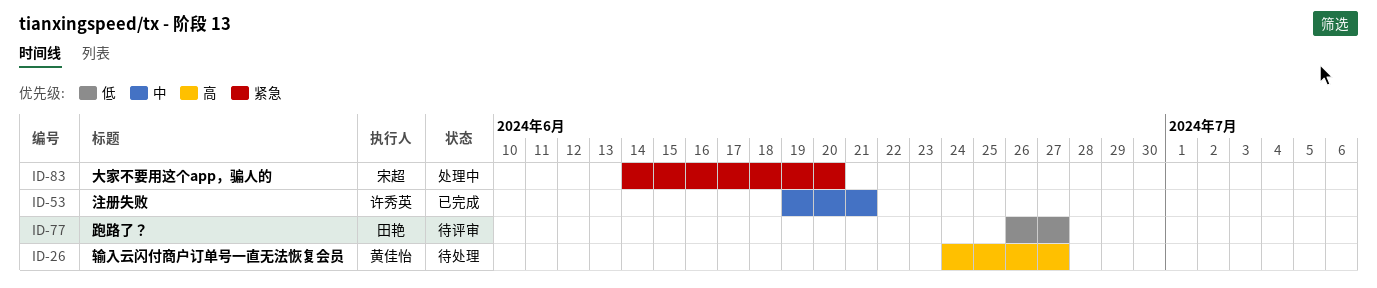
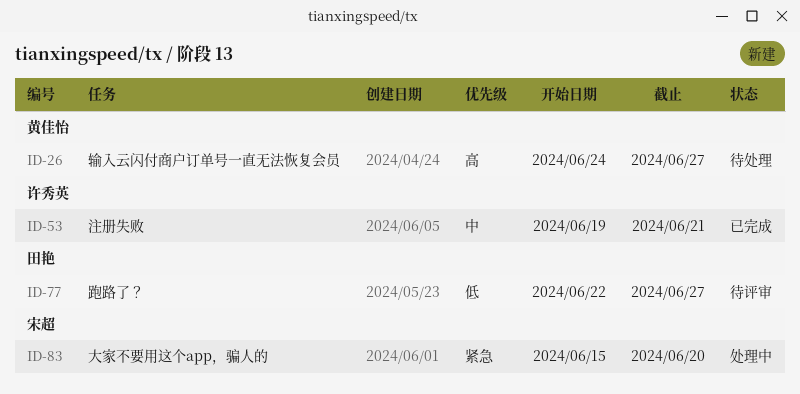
ID-77, start: Jun 26 -> Jun 22
ID-83, start: Jun 14 -> Jun 15

